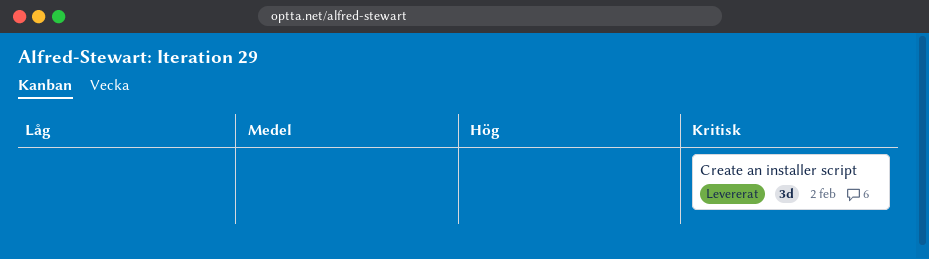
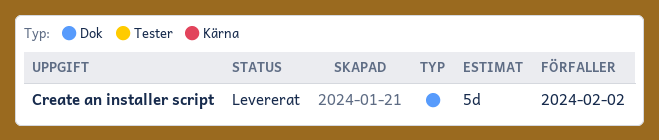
Create an installer script, estimate: 3d -> 5d

